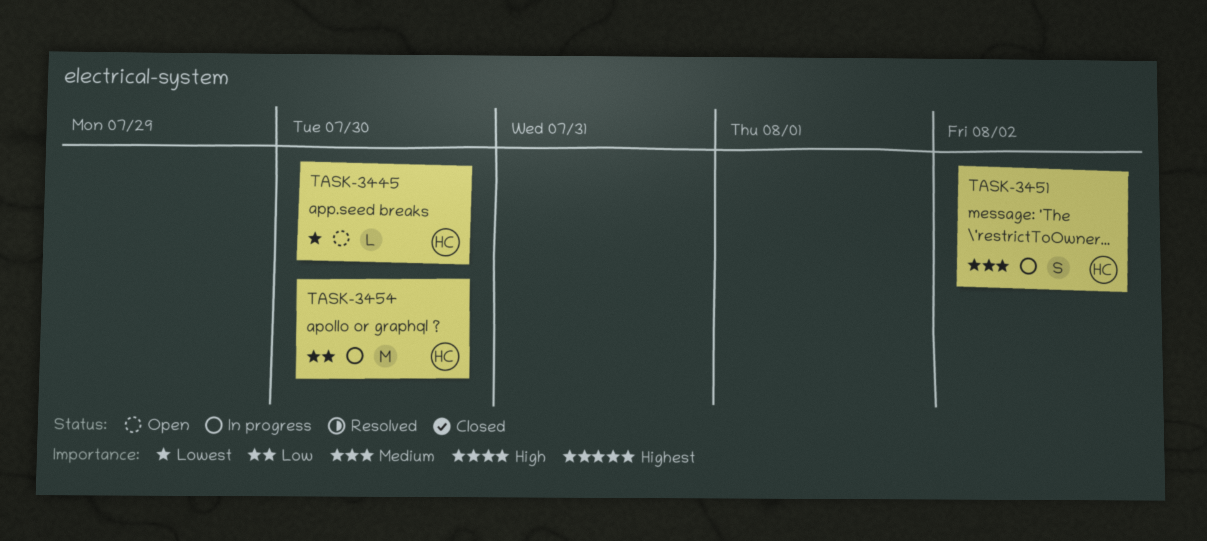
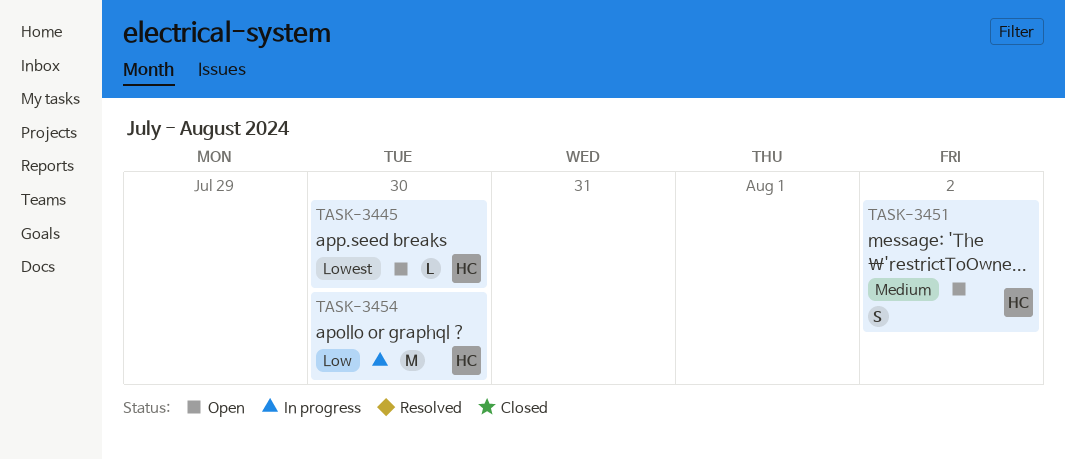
TASK-3451, status: In progress -> Open

